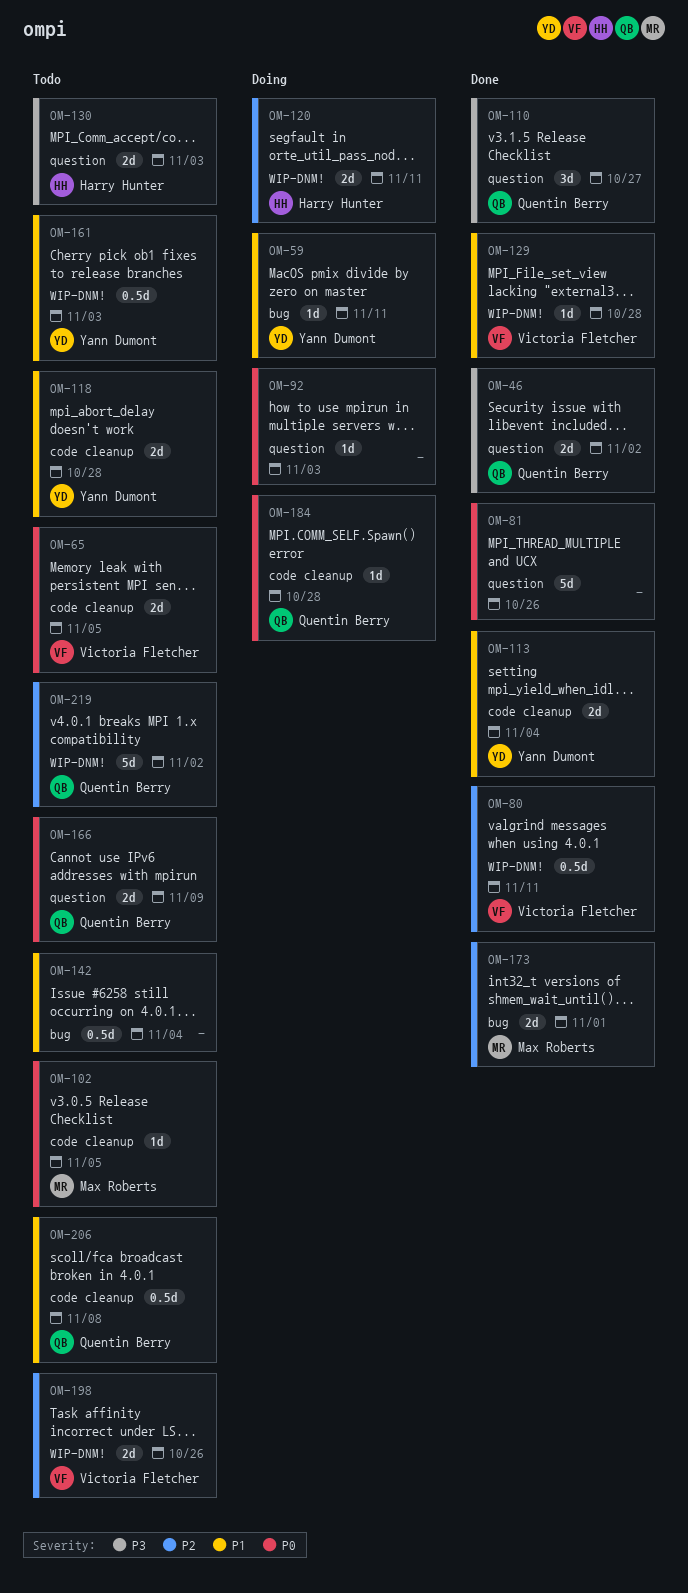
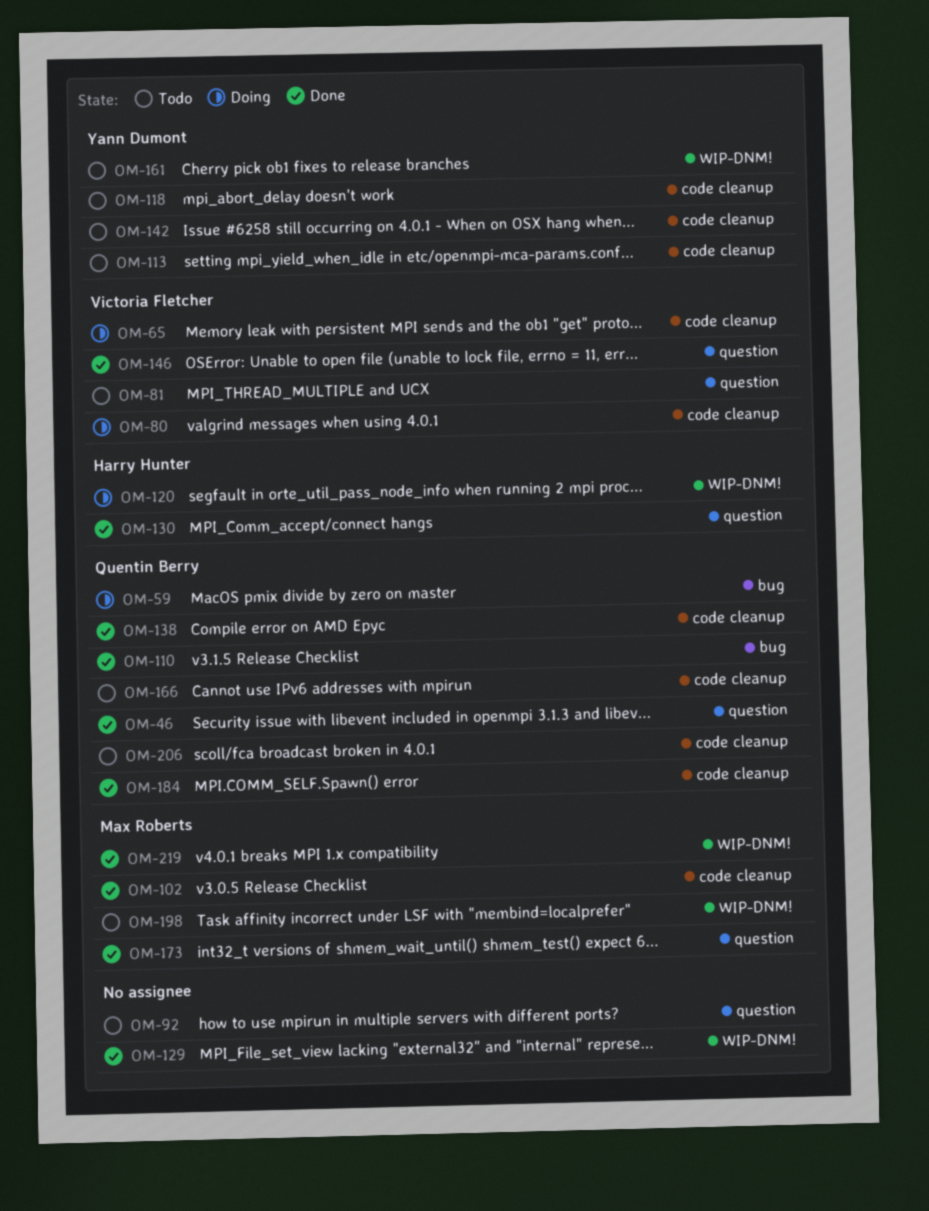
OM-59, owner: Yann Dumont -> Quentin Berry
OM-65, status: Todo -> Doing
OM-80, status: Done -> Doing
OM-80, label: WIP-DNM! -> code cleanup
OM-81, status: Done -> Todo
OM-81, owner: none -> Victoria Fletcher
OM-92, status: Doing -> Todo
OM-102, status: Todo -> Done
OM-110, label: question -> bug
OM-113, status: Done -> Todo
OM-129, owner: Victoria Fletcher -> none
OM-130, status: Todo -> Done
OM-138: none -> present
OM-142, owner: none -> Yann Dumont
OM-142, label: bug -> code cleanup
OM-146: none -> present
OM-166, label: question -> code cleanup
OM-173, label: bug -> question
OM-184, status: Doing -> Done
OM-198, owner: Victoria Fletcher -> Max Roberts
OM-219, status: Todo -> Done
OM-219, owner: Quentin Berry -> Max Roberts

